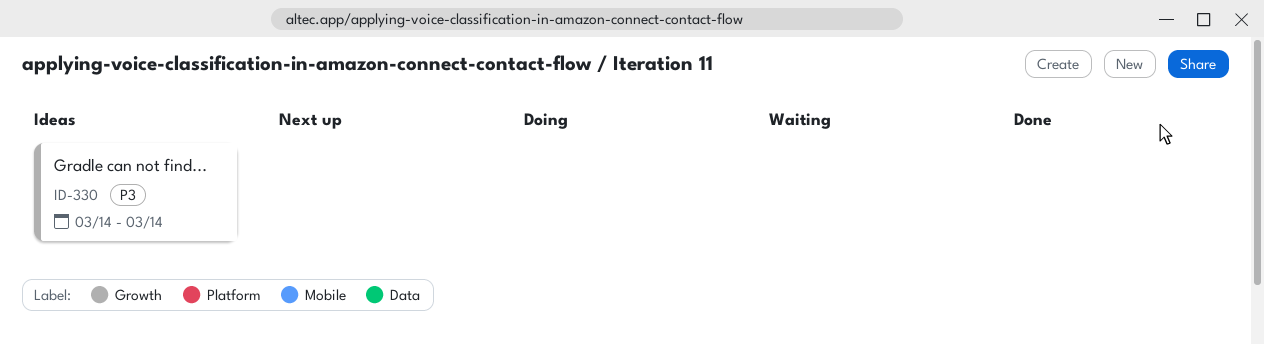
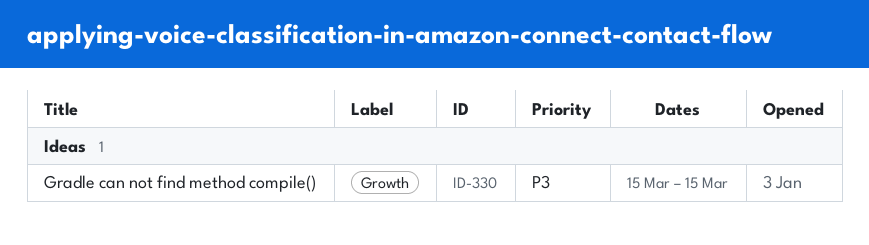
ID-330, start: Mar 14 -> Mar 15
ID-330, due: Mar 14 -> Mar 15

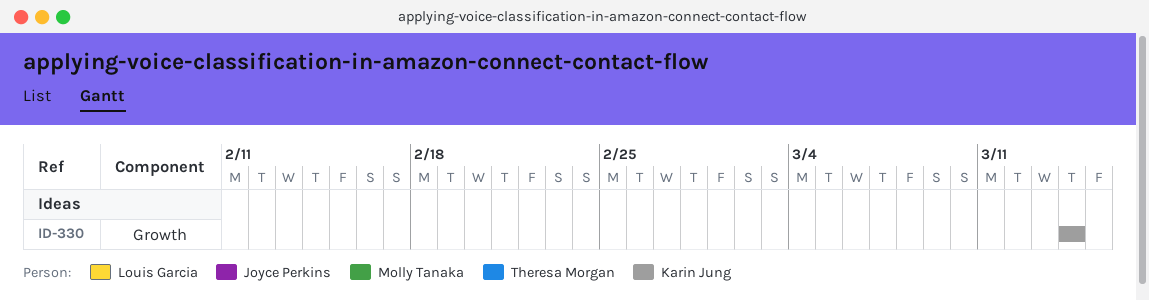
ID-330, start: Mar 15 -> Mar 14
ID-330, due: Mar 15 -> Mar 14

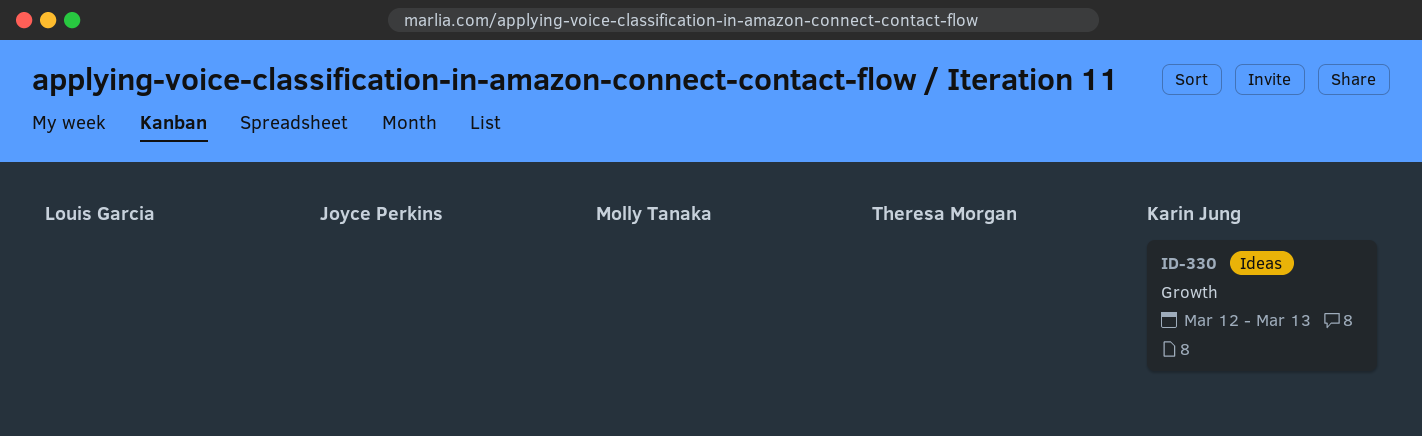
ID-330, start: Mar 14 -> Mar 12
ID-330, due: Mar 14 -> Mar 13

